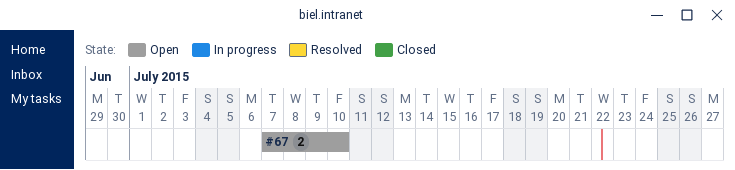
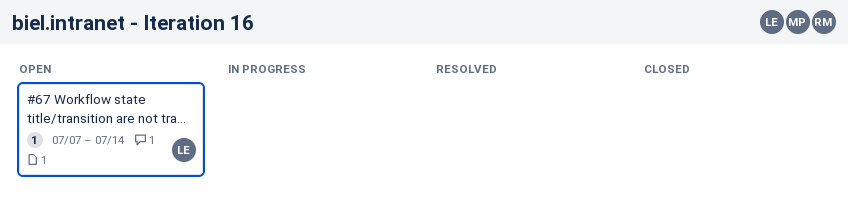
#67, estimate: 2 -> 1
#67, due: Jul 10 -> Jul 14

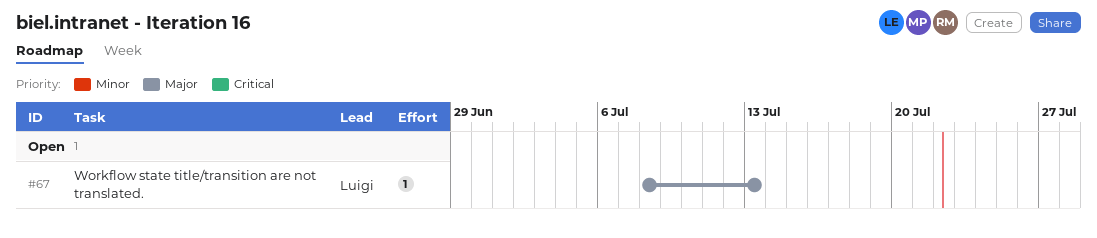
#67, start: Jul 7 -> Jul 8
#67, due: Jul 14 -> Jul 13

